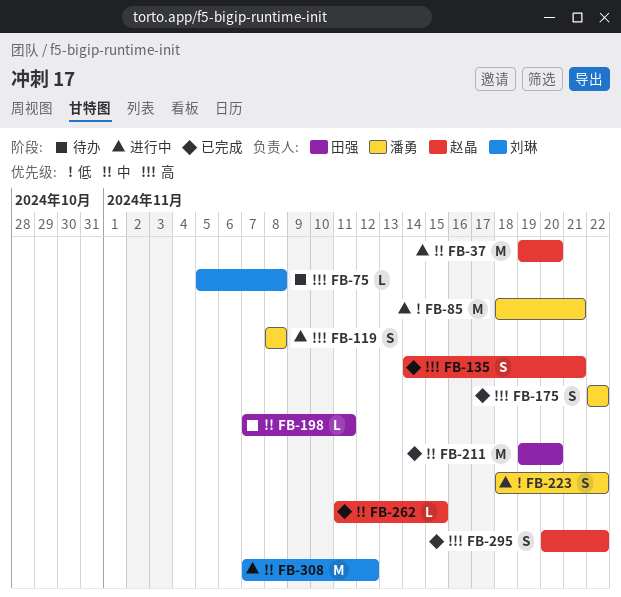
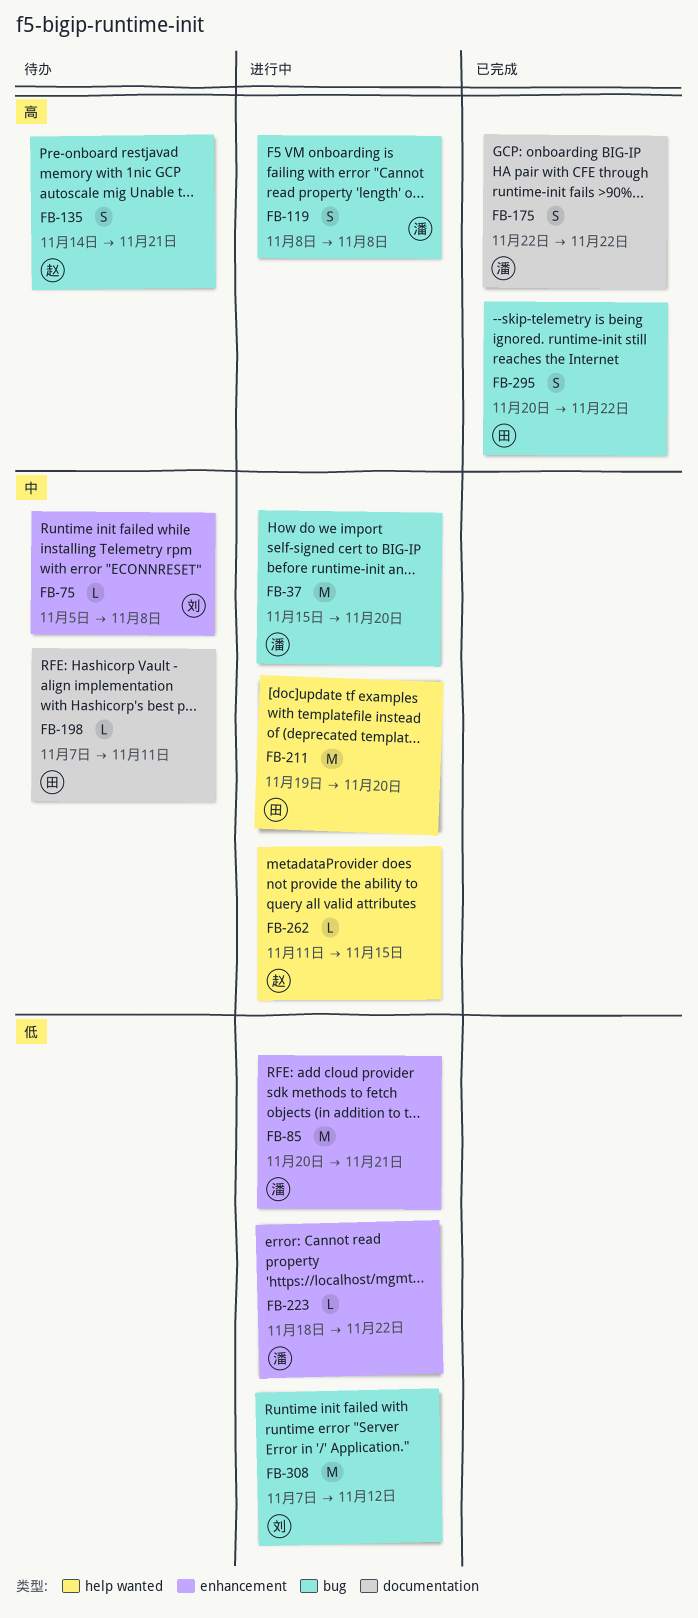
FB-37, owner: 赵晶 -> 潘勇
FB-37, start: Nov 19 -> Nov 15
FB-75, priority: 高 -> 中
FB-85, start: Nov 18 -> Nov 20
FB-135, status: 已完成 -> 待办
FB-211, status: 已完成 -> 进行中
FB-223, estimate: S -> L
FB-262, status: 已完成 -> 进行中
FB-295, owner: 赵晶 -> 田强
FB-308, priority: 中 -> 低

